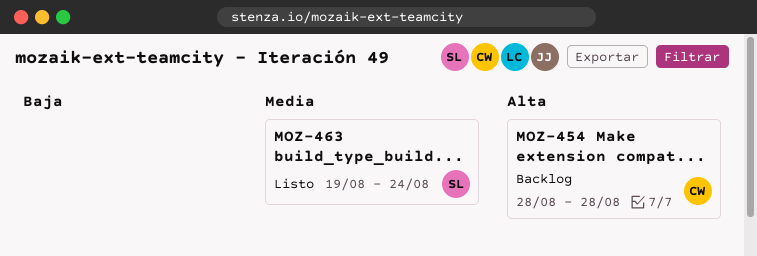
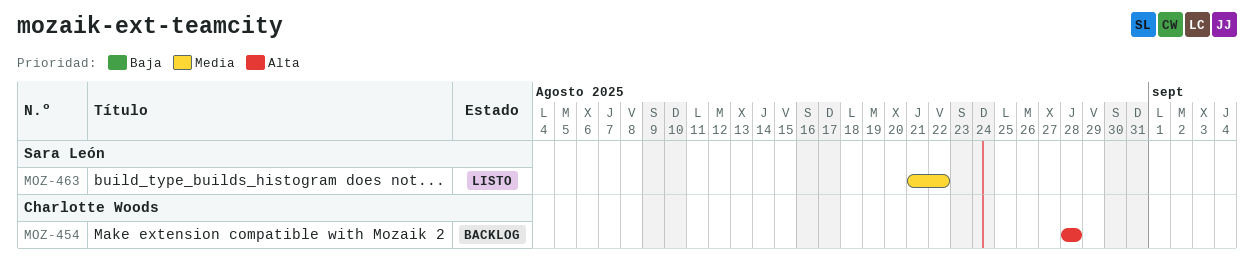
MOZ-463, start: Aug 19 -> Aug 21
MOZ-463, due: Aug 24 -> Aug 22

